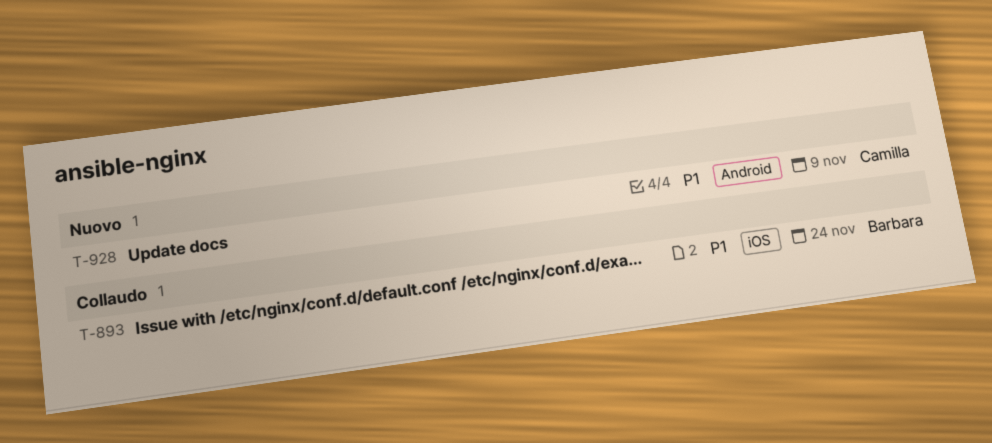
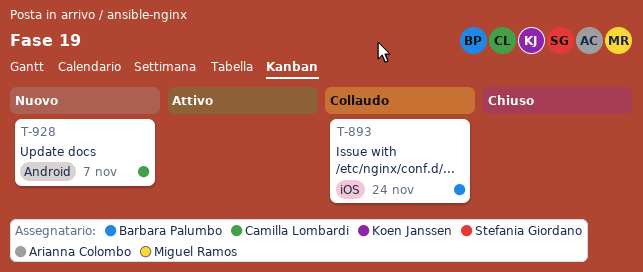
T-928, due: Nov 9 -> Nov 7

